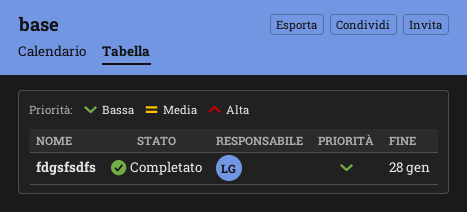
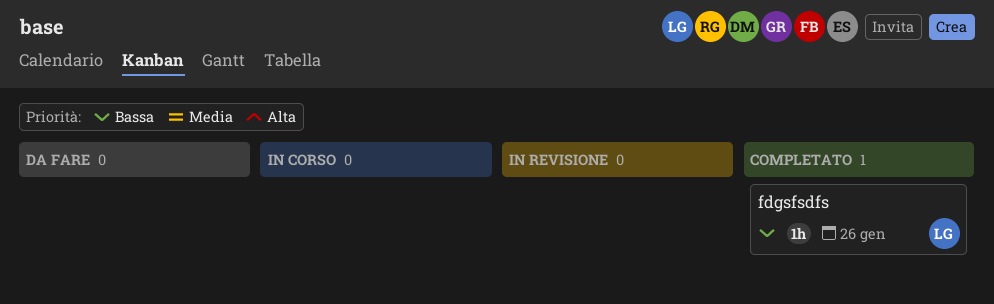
fdgsfsdfs, due: Jan 28 -> Jan 26

